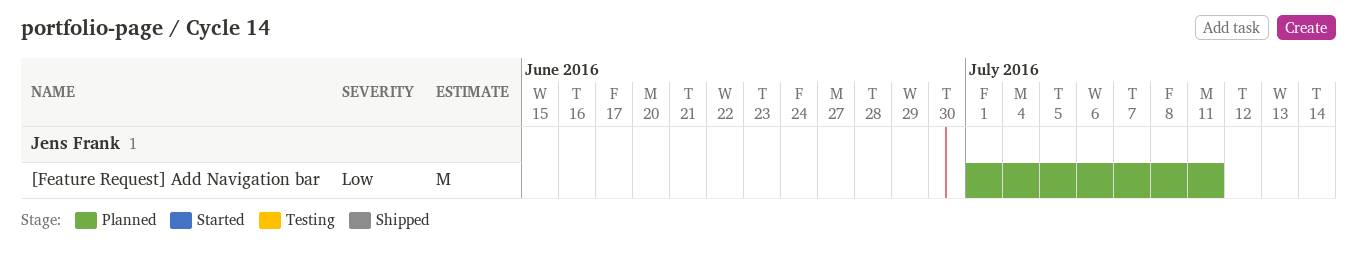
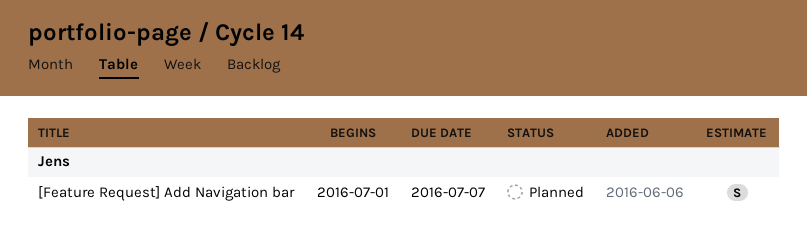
[Feature Request] Add Navigation bar, estimate: M -> S
[Feature Request] Add Navigation bar, due: Jul 11 -> Jul 7

